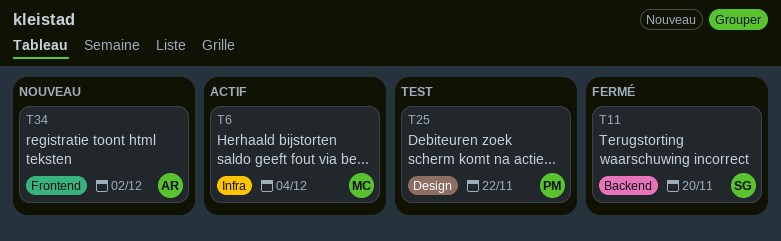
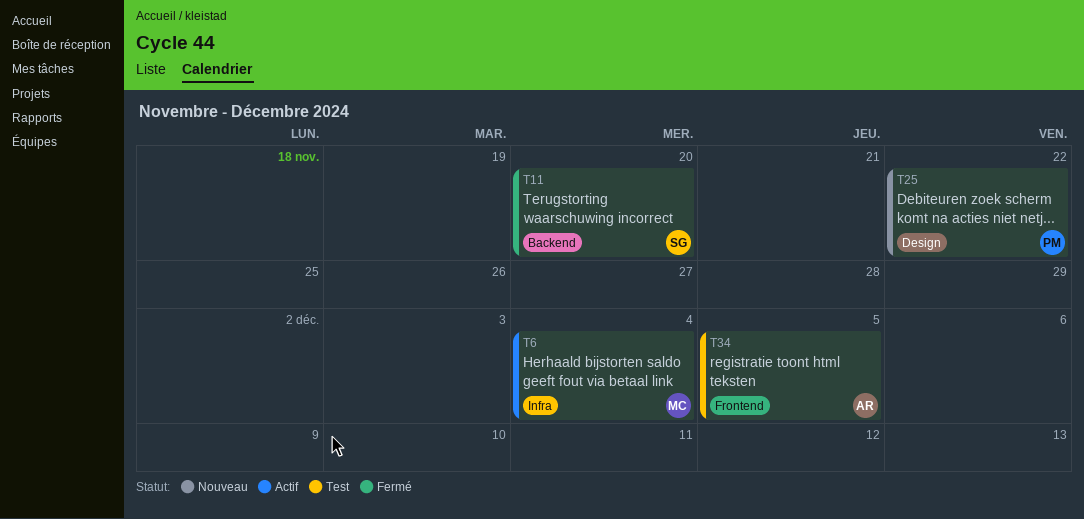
T25, status: Test -> Nouveau
T34, status: Nouveau -> Test
T34, due: Dec 2 -> Dec 5

